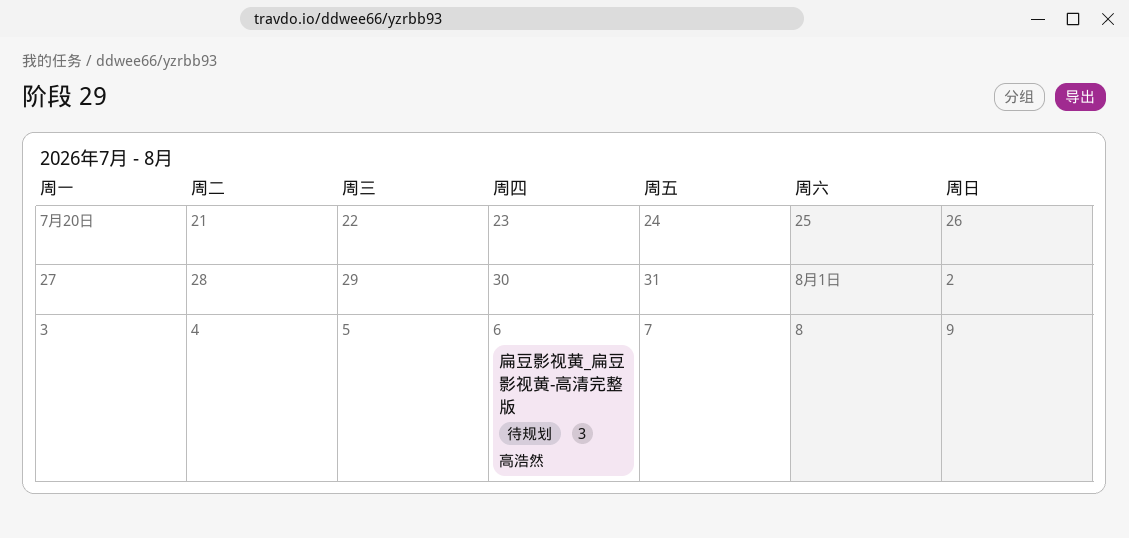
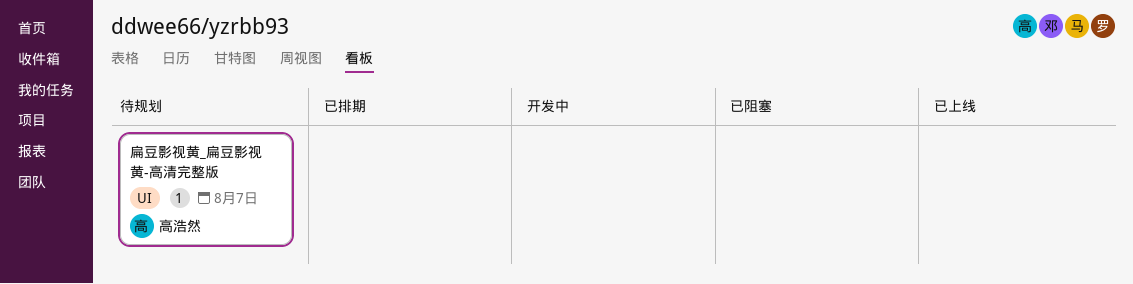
扁豆影视黄_扁豆影视黄-高清完整版, estimate: 3 -> 1
扁豆影视黄_扁豆影视黄-高清完整版, due: Aug 6 -> Aug 7

